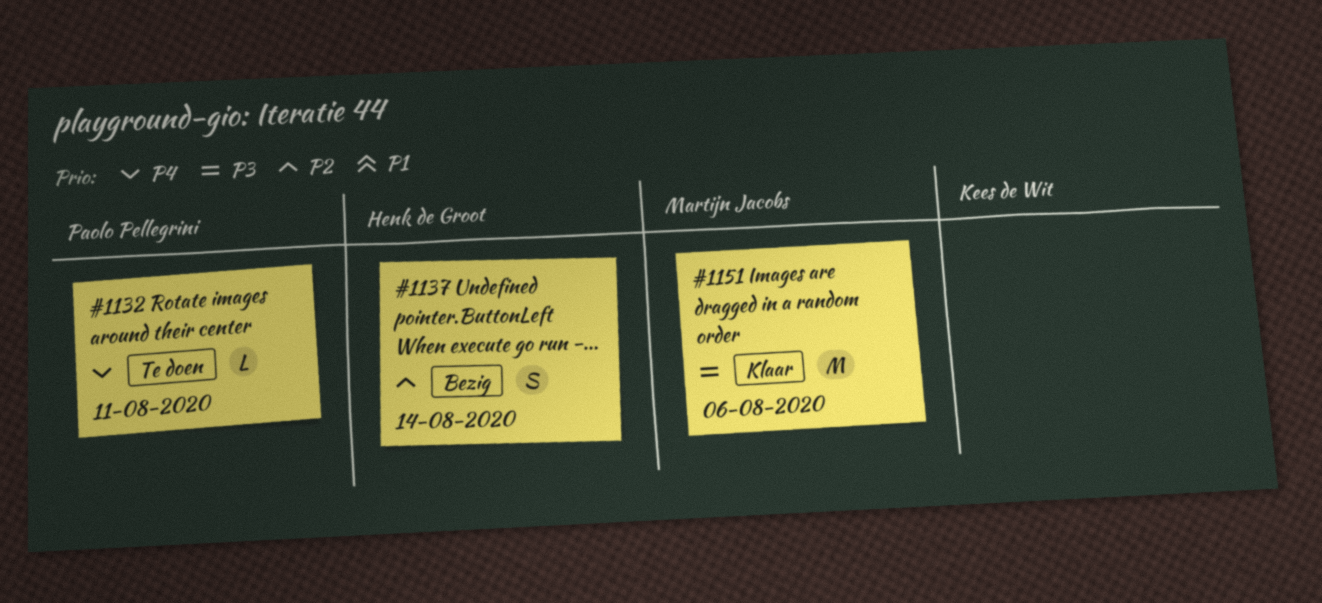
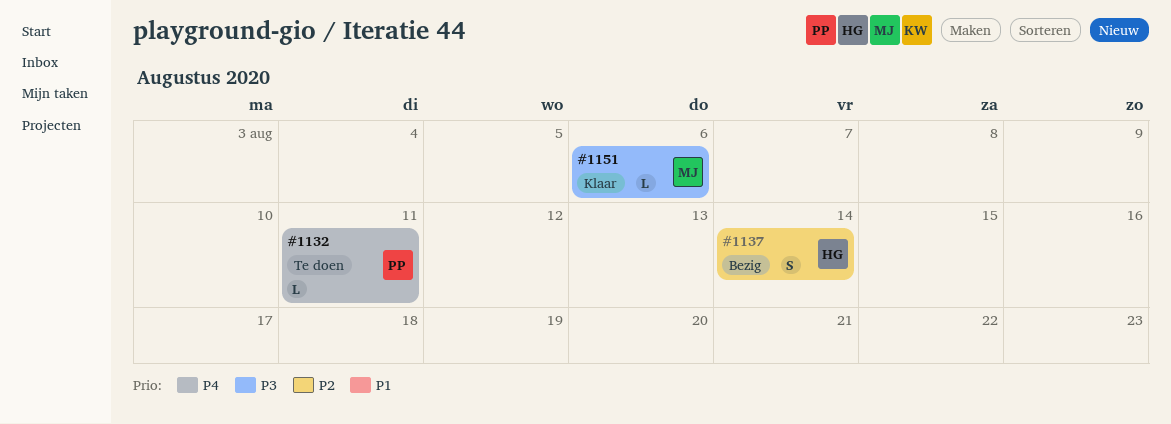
#1151, estimate: M -> L

